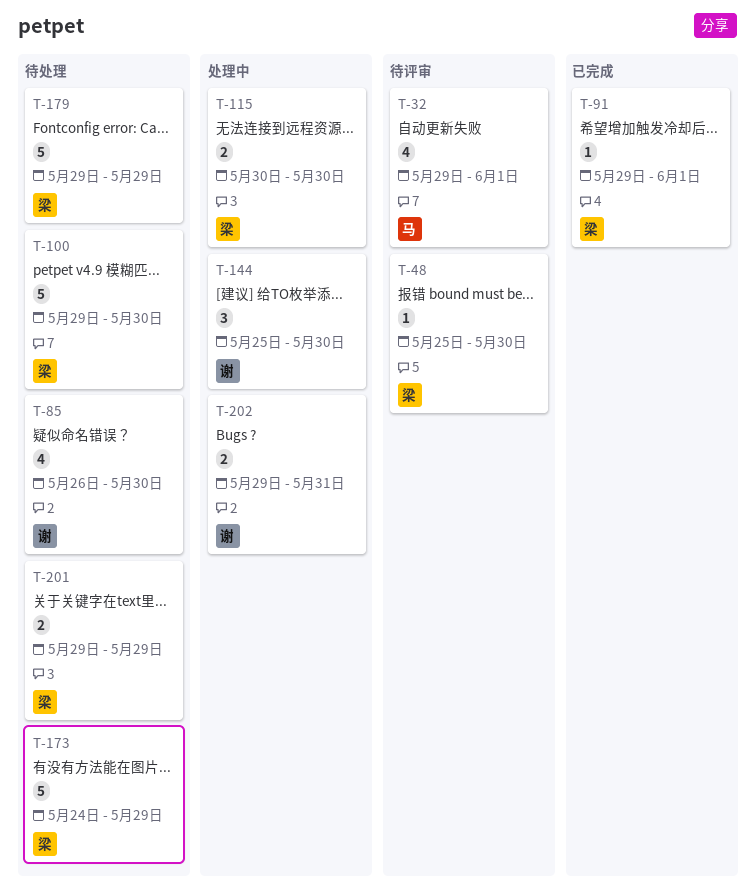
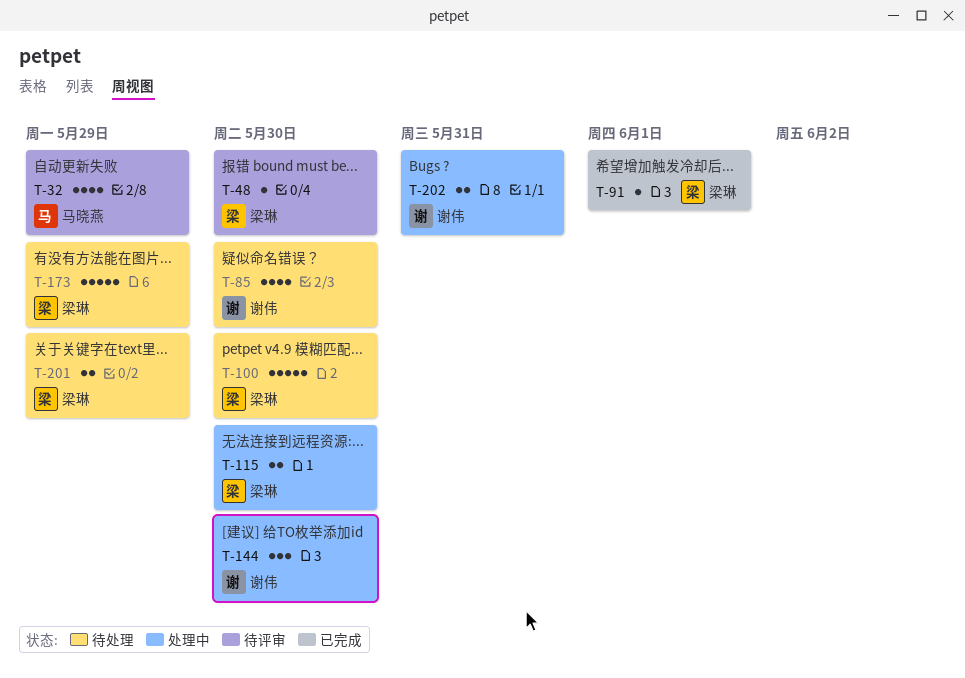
T-32, due: Jun 1 -> May 29
T-179: present -> none

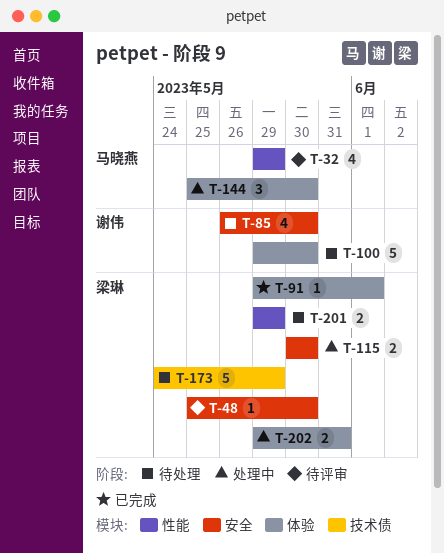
T-100, owner: 梁琳 -> 谢伟
T-144, owner: 谢伟 -> 马晓燕
T-202, owner: 谢伟 -> 梁琳

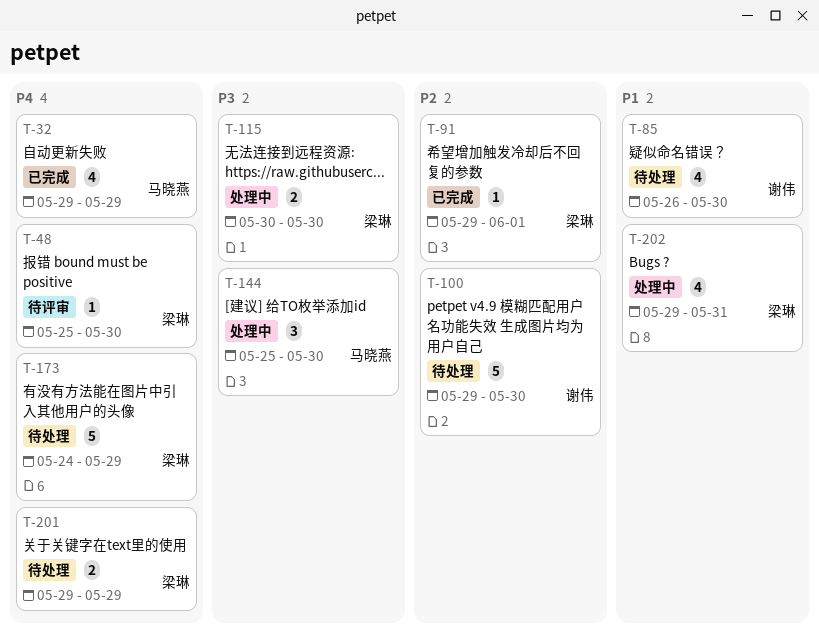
T-32, status: 待评审 -> 已完成
T-202, estimate: 2 -> 4

